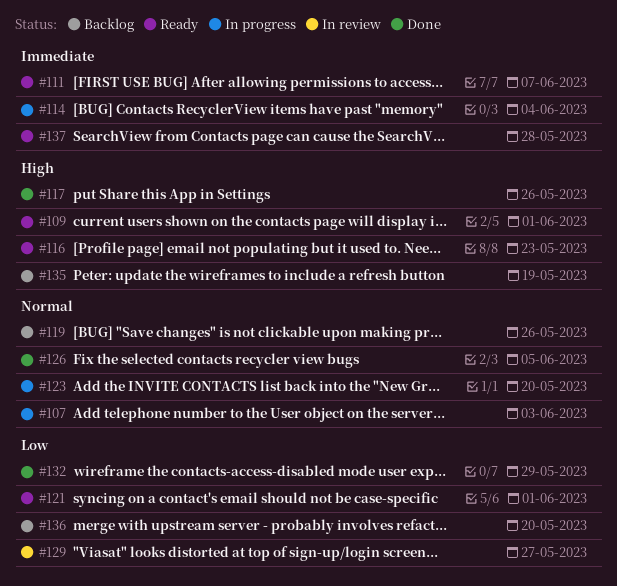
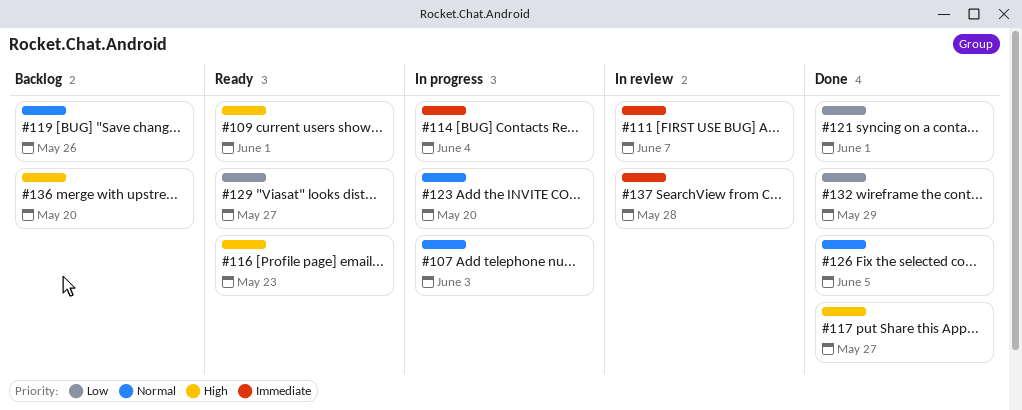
#111, status: Ready -> In review
#117, due: May 26 -> May 27
#121, status: Ready -> Done
#129, status: In review -> Ready
#135: present -> none
#136, priority: Low -> High
#137, status: Ready -> In review

